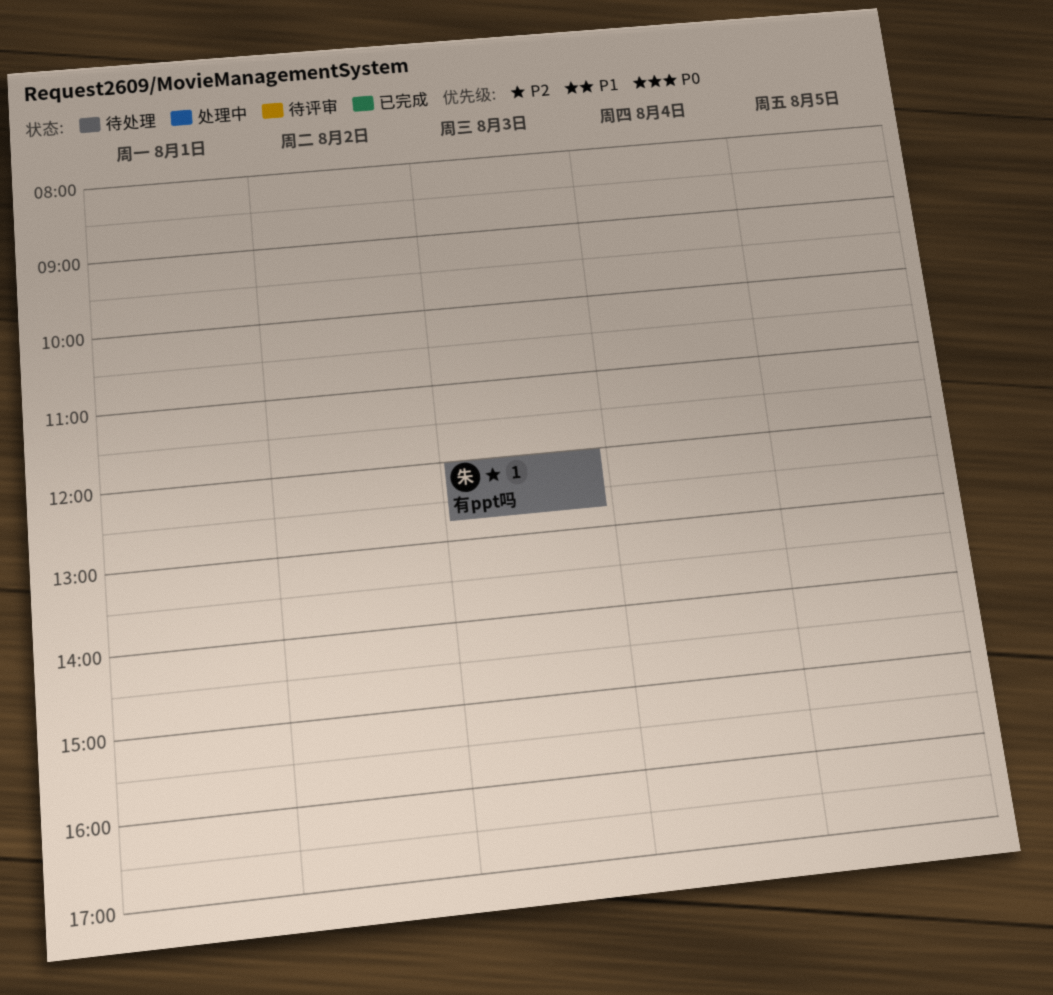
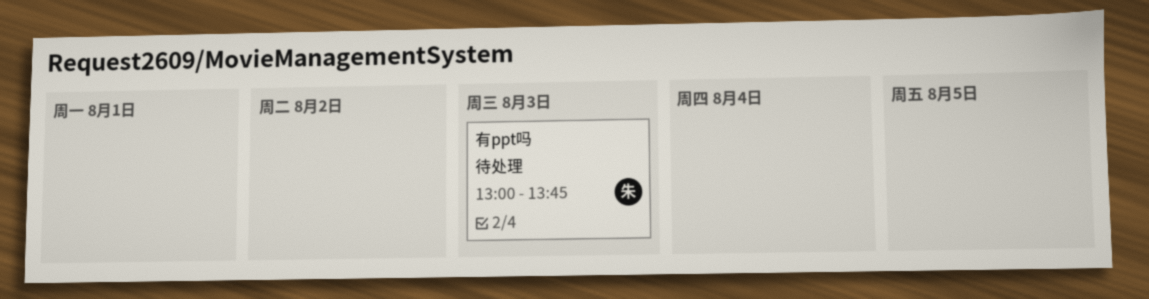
有ppt吗, begins: 12:00 -> 13:00
有ppt吗, ends: 12:45 -> 13:45

